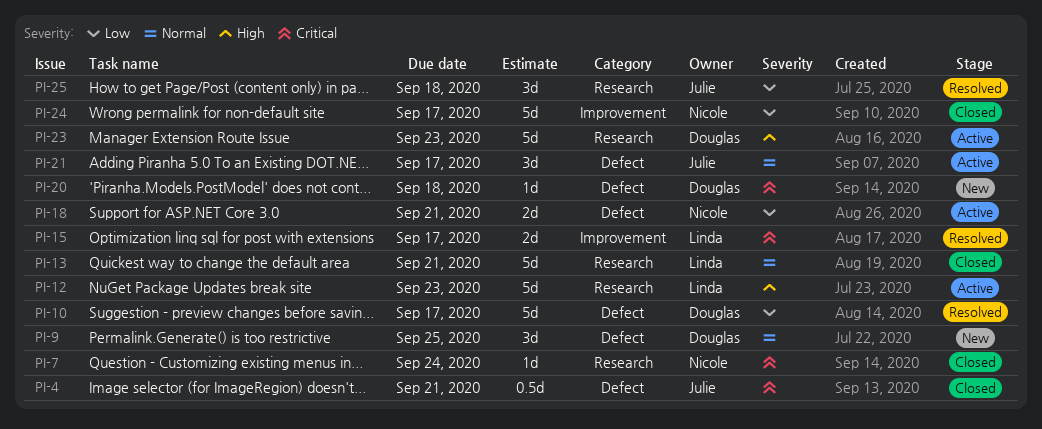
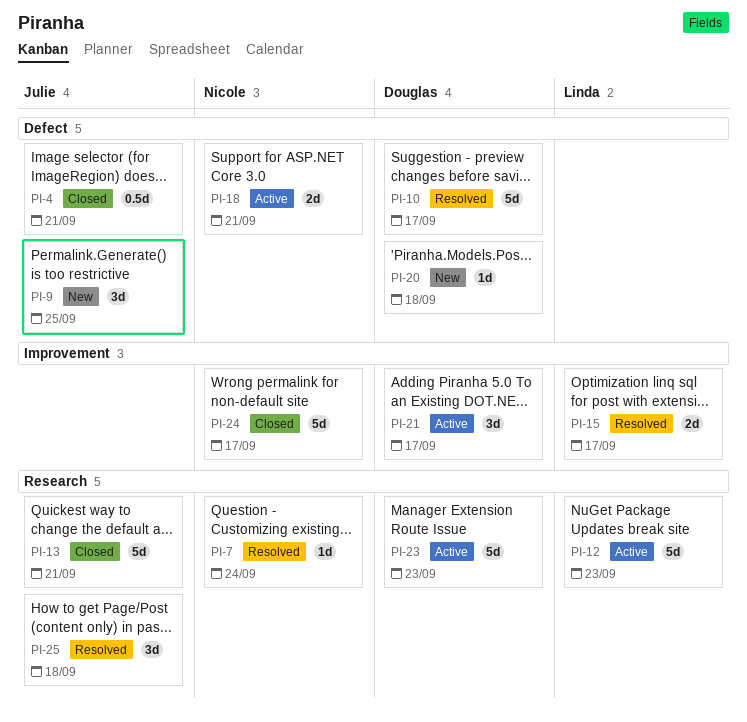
PI-7, status: Closed -> Resolved
PI-9, owner: Douglas -> Julie
PI-13, owner: Linda -> Julie
PI-21, owner: Julie -> Douglas
PI-21, label: Defect -> Improvement

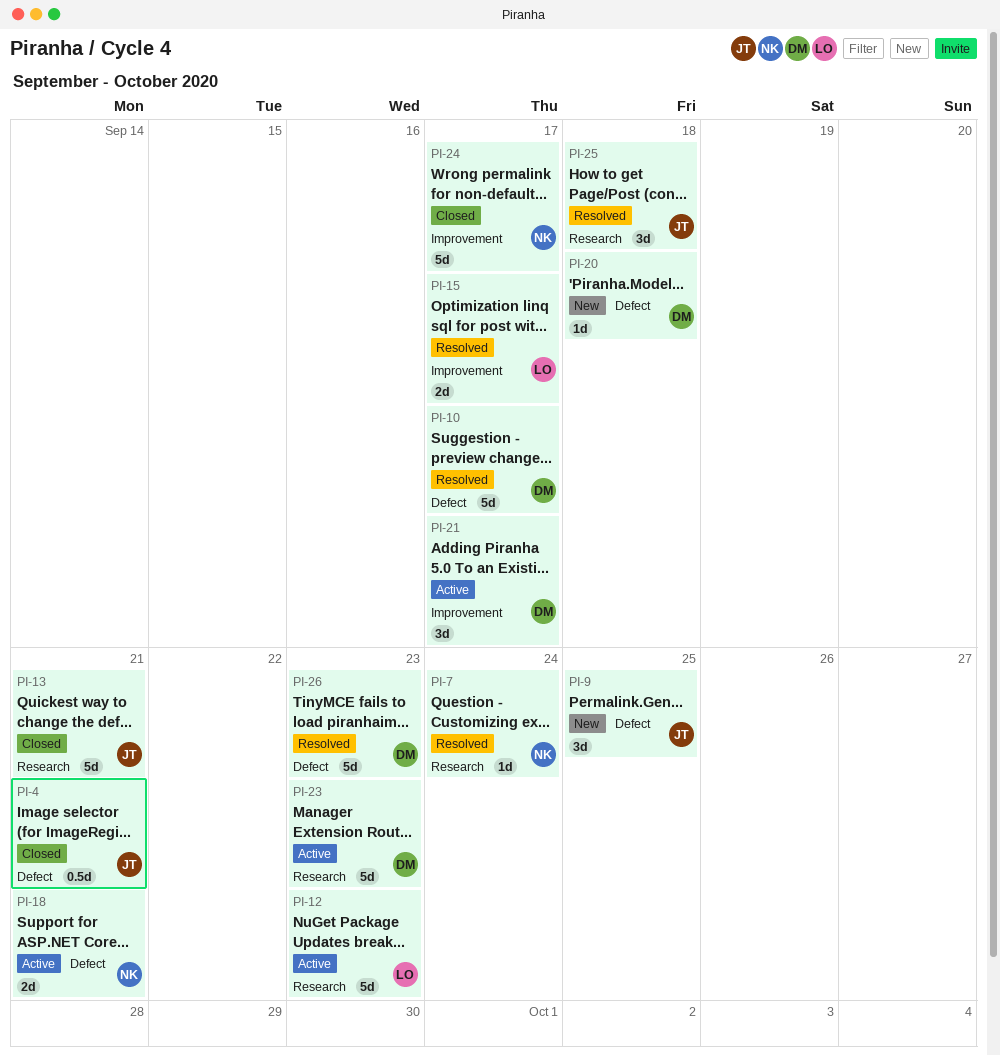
PI-26: none -> present

